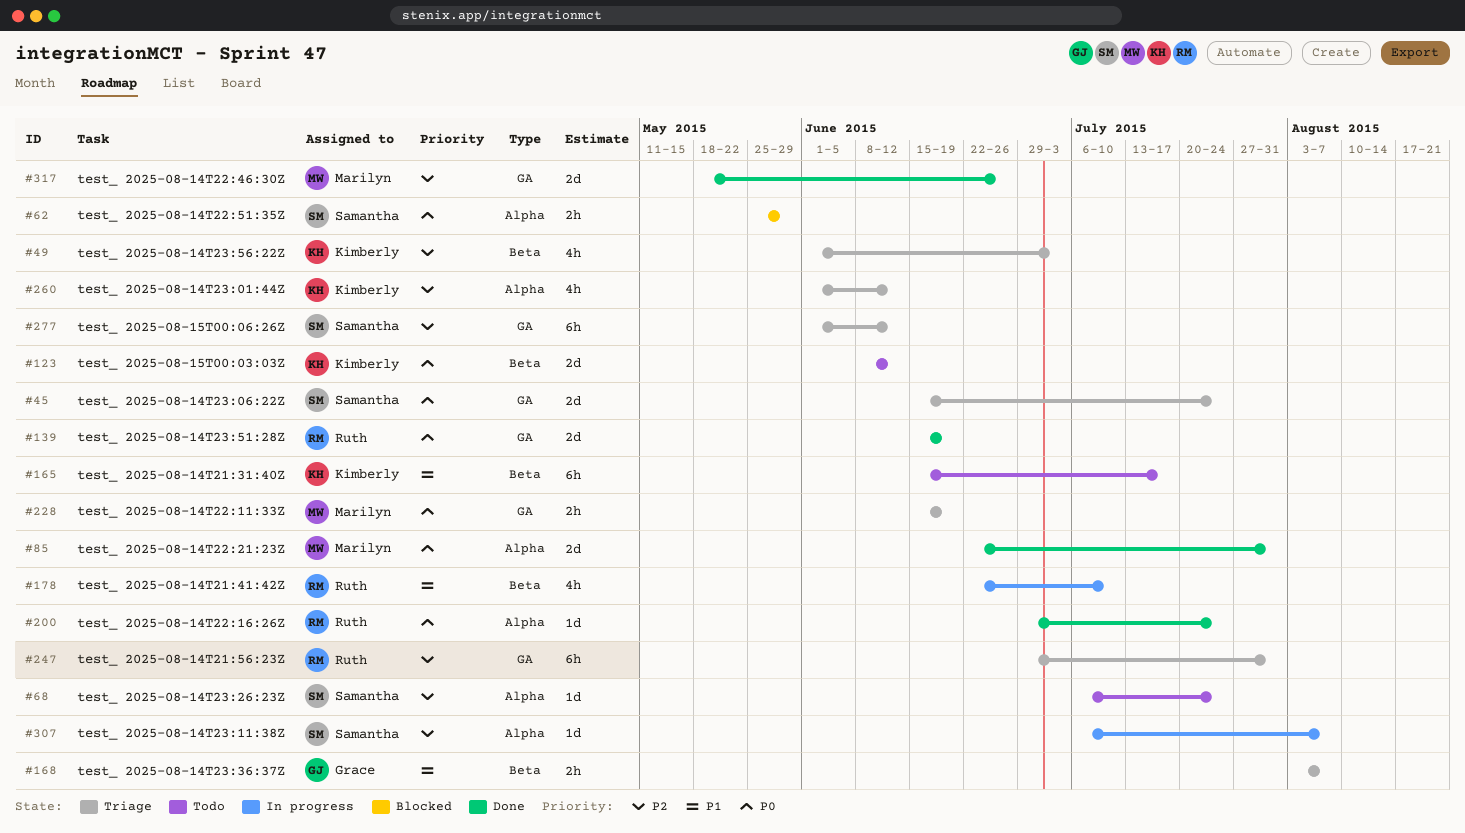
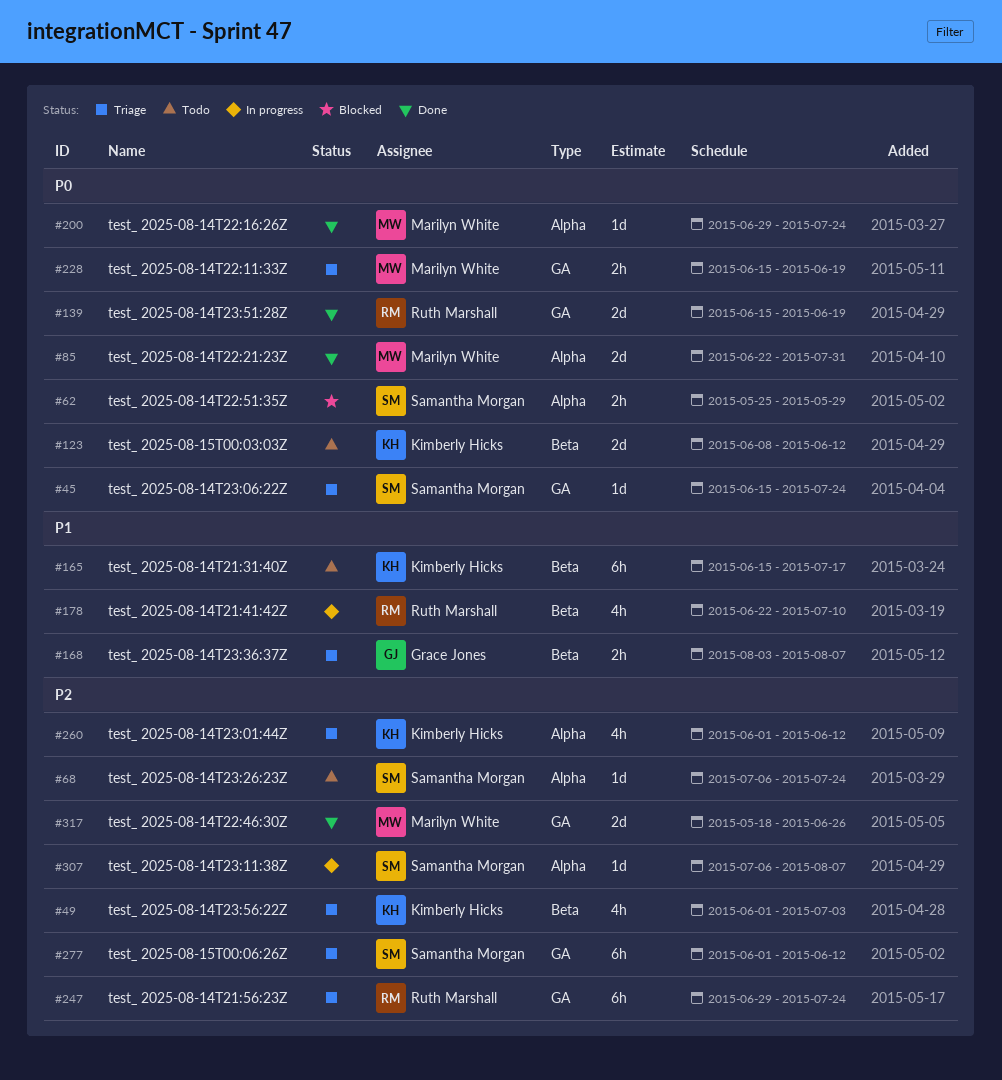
#45, estimate: 2d -> 1d
#200, owner: Ruth Marshall -> Marilyn White
#247, due: Jul 31 -> Jul 24

